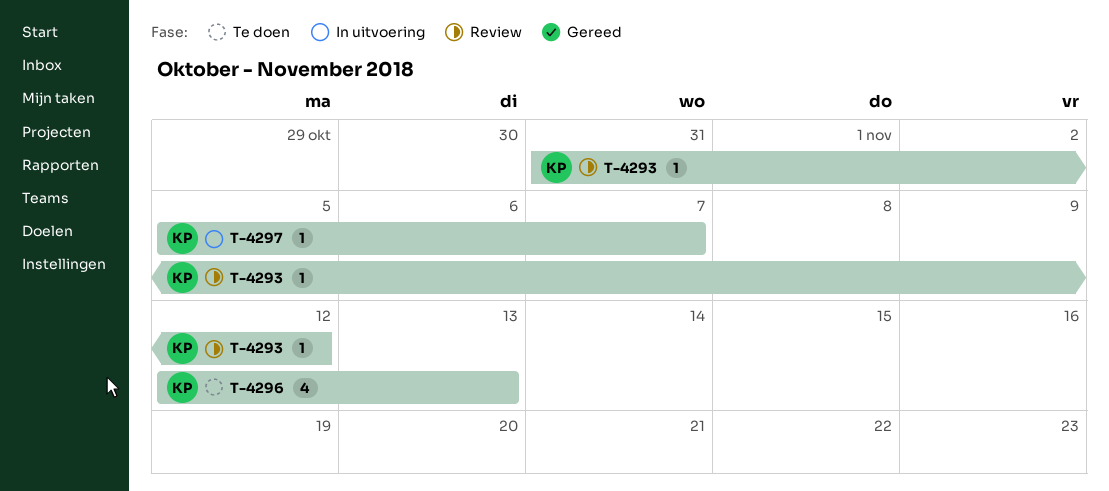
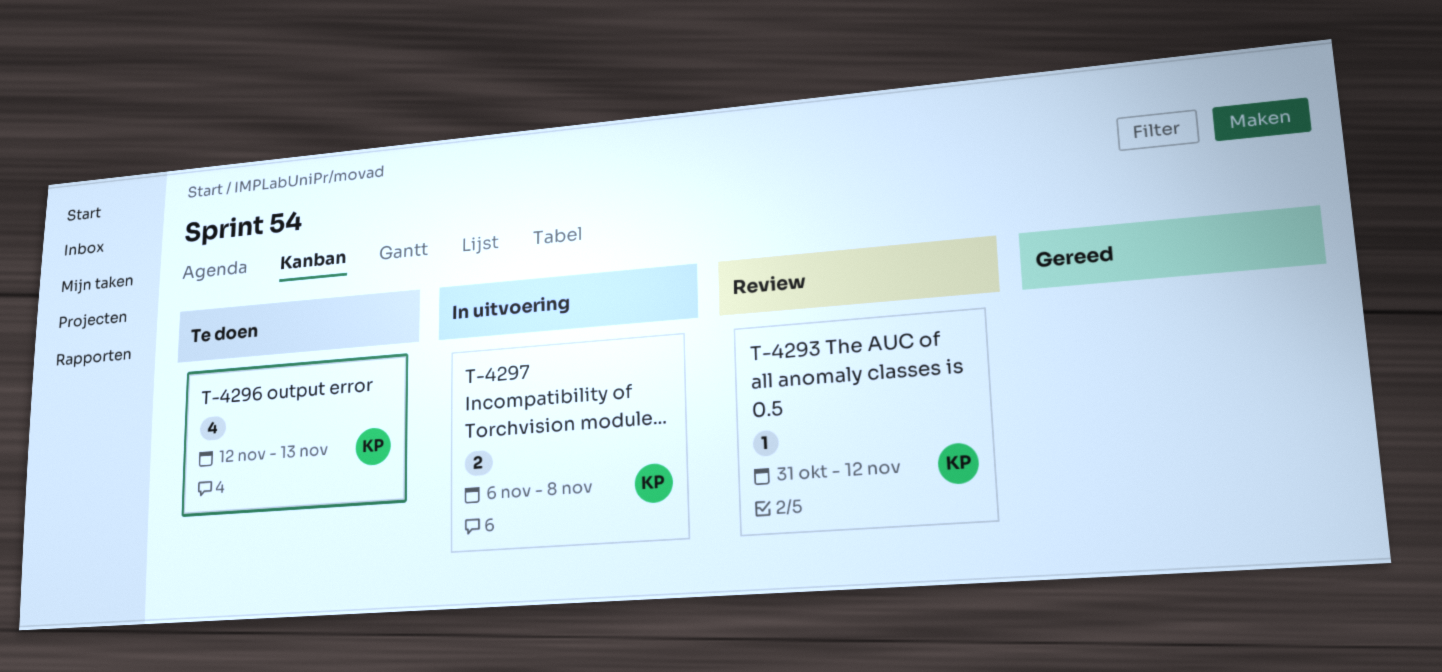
T-4297, estimate: 1 -> 2
T-4297, start: Nov 5 -> Nov 6
T-4297, due: Nov 7 -> Nov 8

